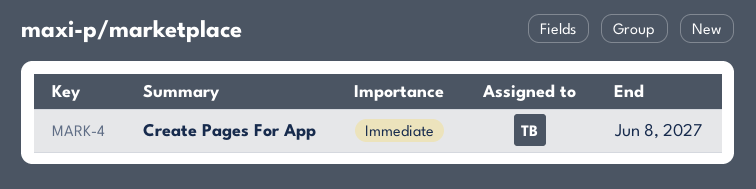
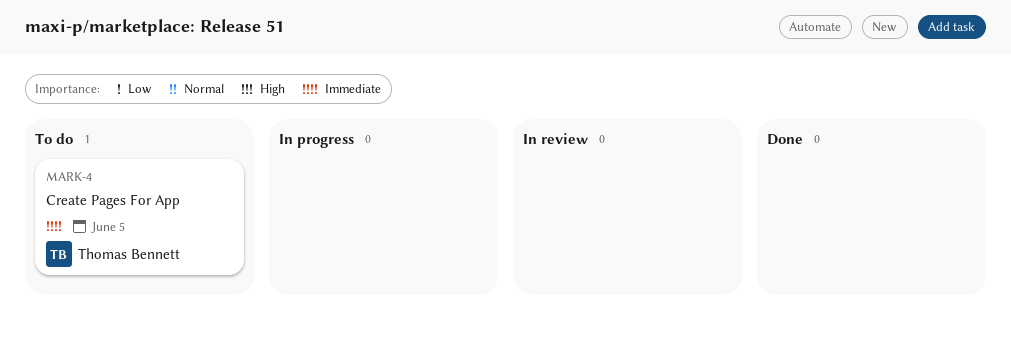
MARK-4, due: Jun 8 -> Jun 5

